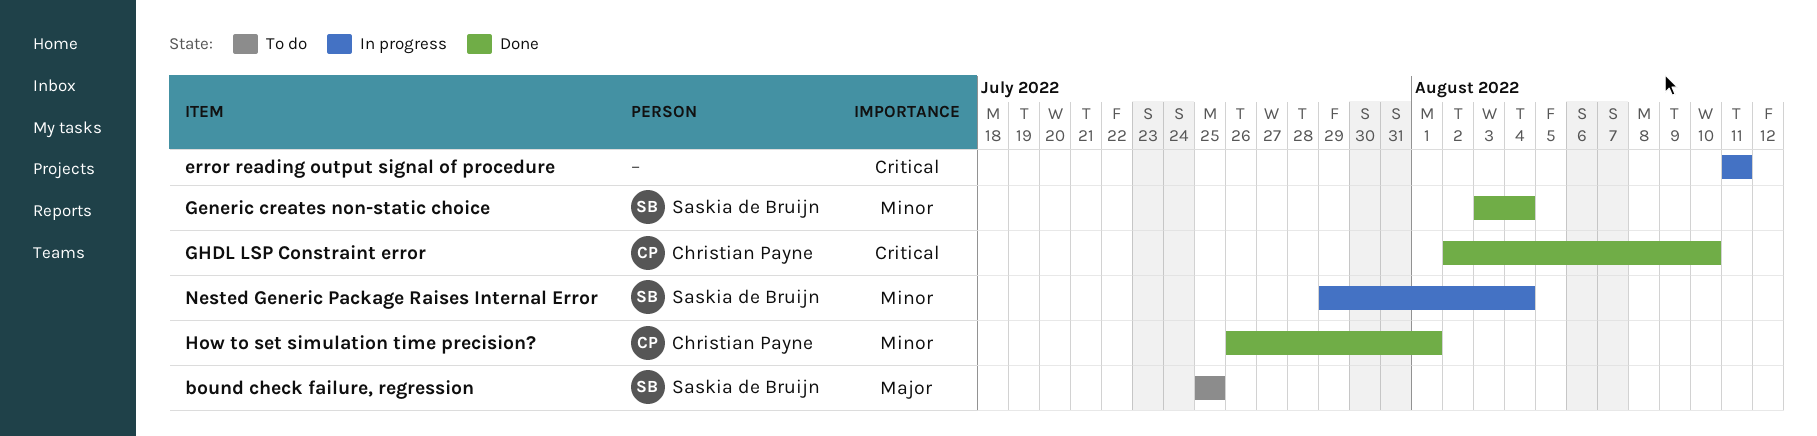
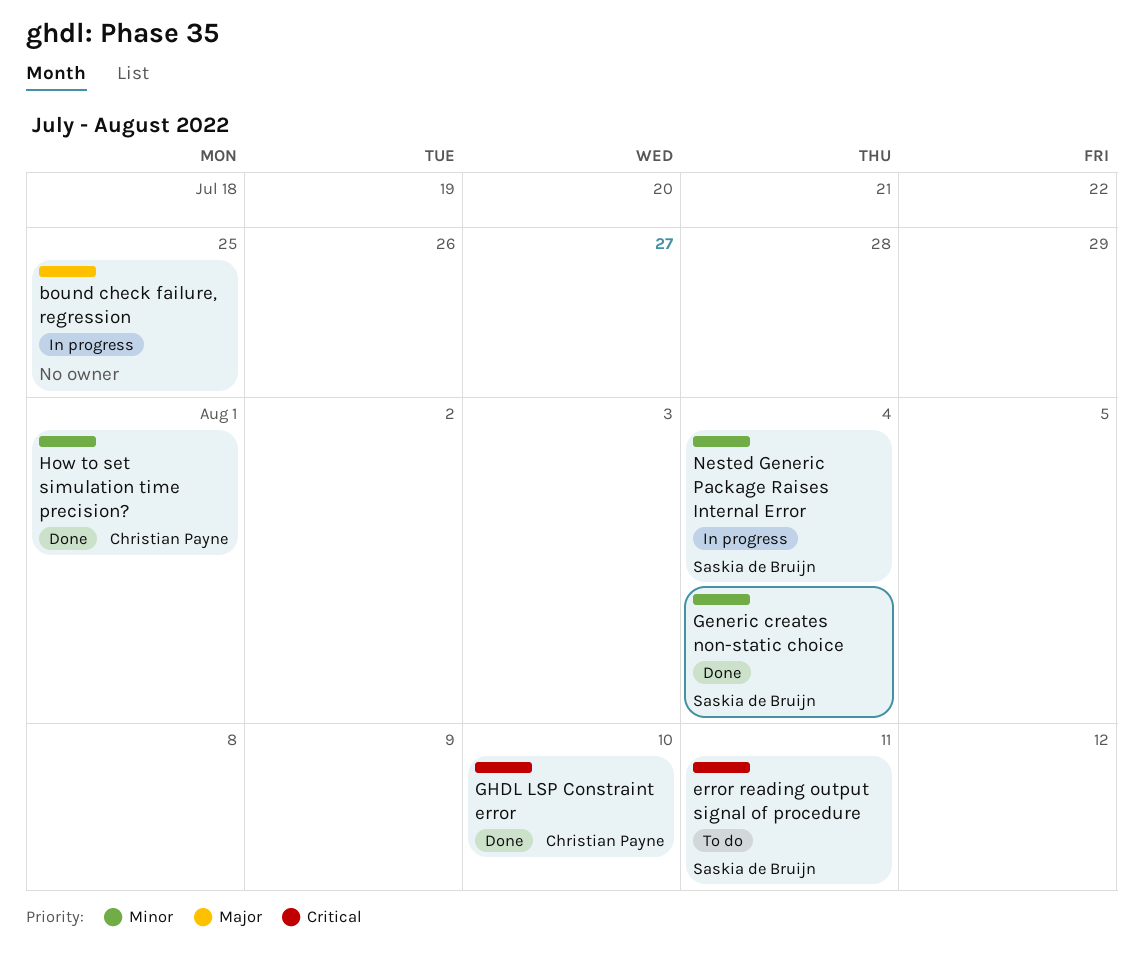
bound check failure, regression, status: To do -> In progress
bound check failure, regression, owner: Saskia de Bruijn -> none
error reading output signal of procedure, status: In progress -> To do
error reading output signal of procedure, owner: none -> Saskia de Bruijn

